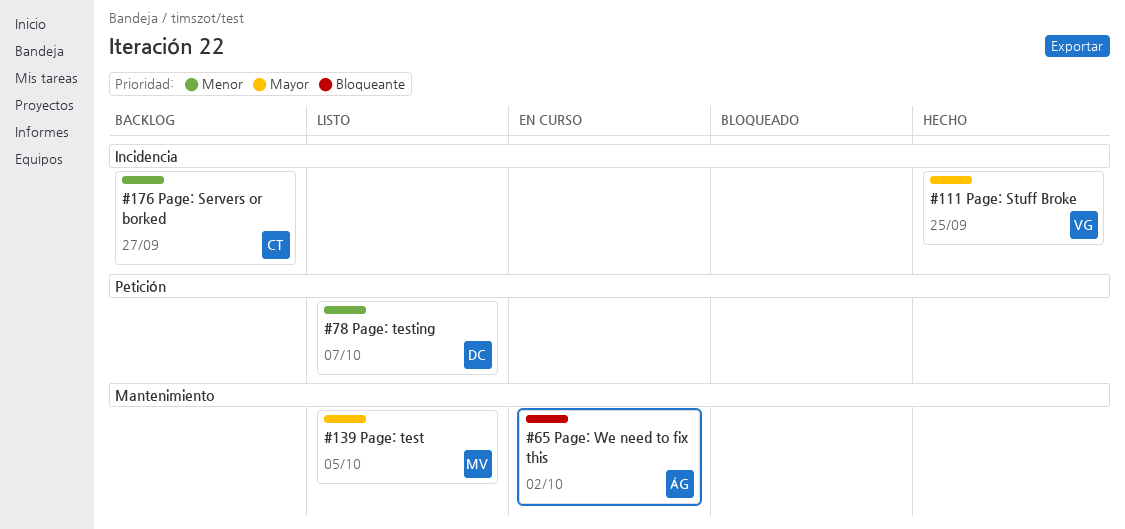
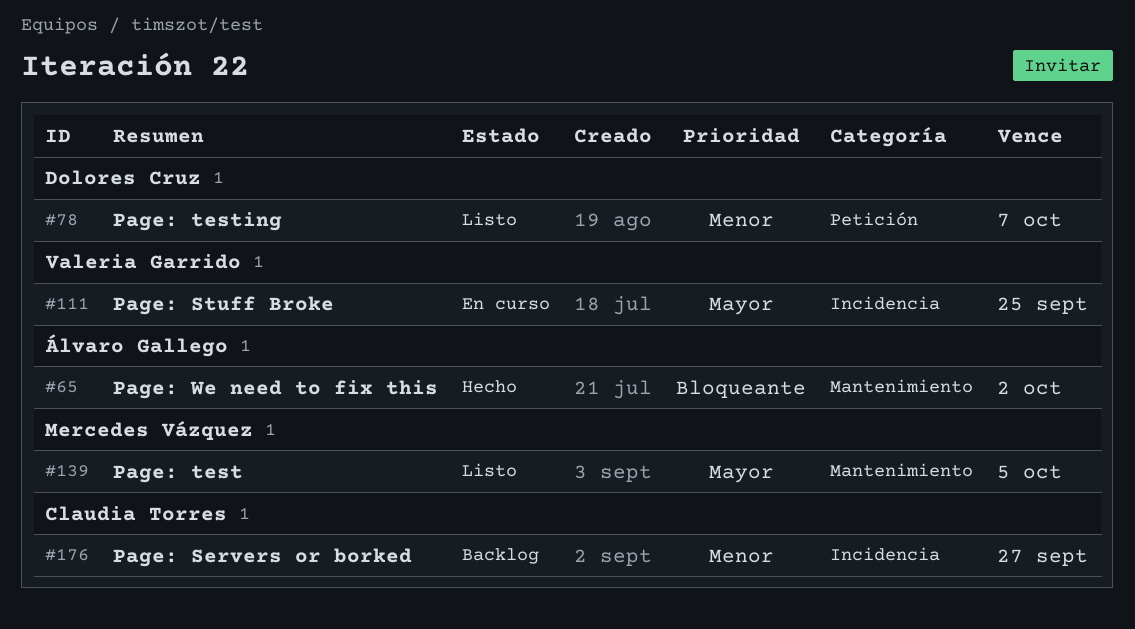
#65, status: En curso -> Hecho
#111, status: Hecho -> En curso

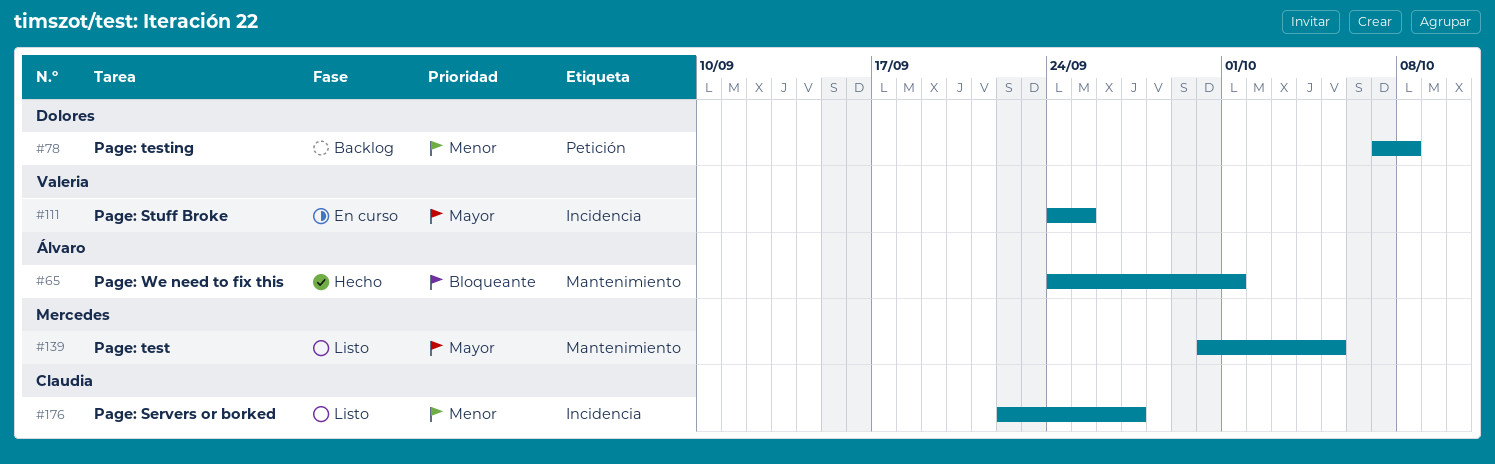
#65, due: Oct 2 -> Oct 1
#78, status: Listo -> Backlog
#78, due: Oct 7 -> Oct 8
#176, status: Backlog -> Listo

